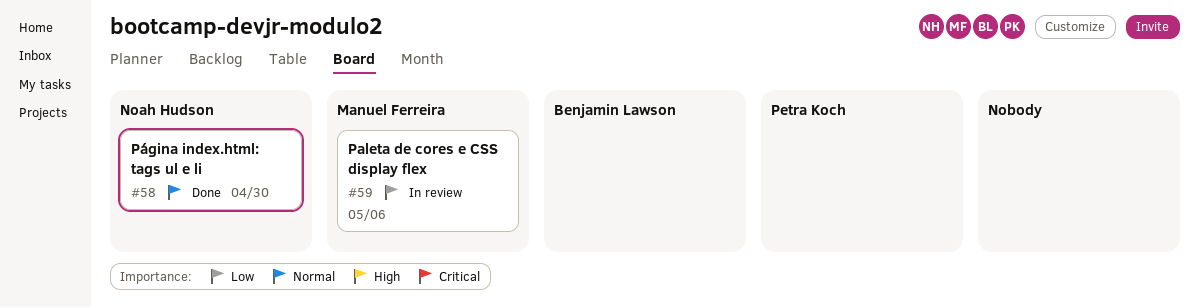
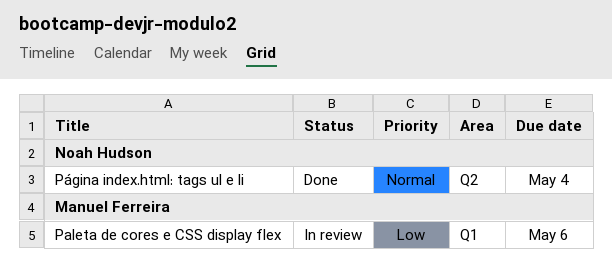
Página index.html: tags ul e li, due: Apr 30 -> May 4

